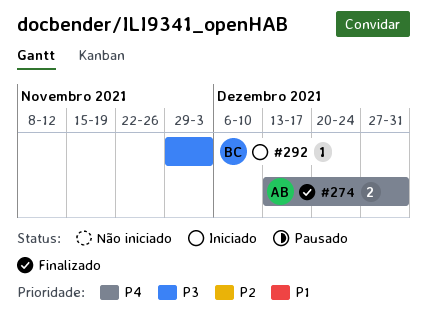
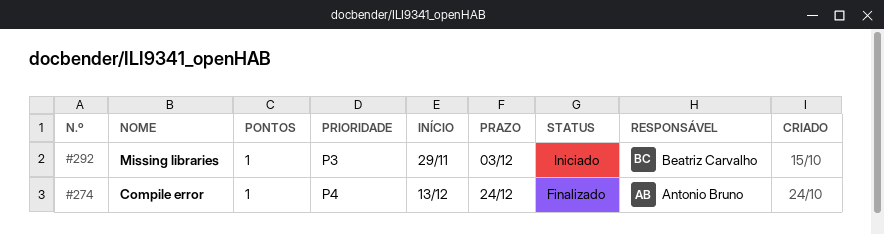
#274, estimate: 2 -> 1
#274, due: Dec 31 -> Dec 24

